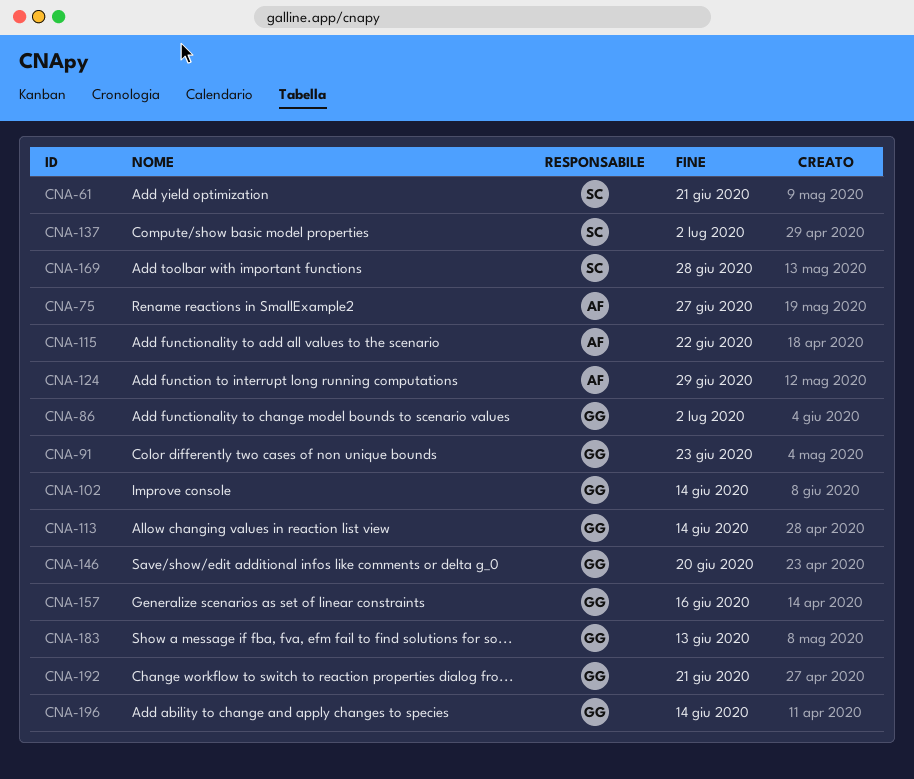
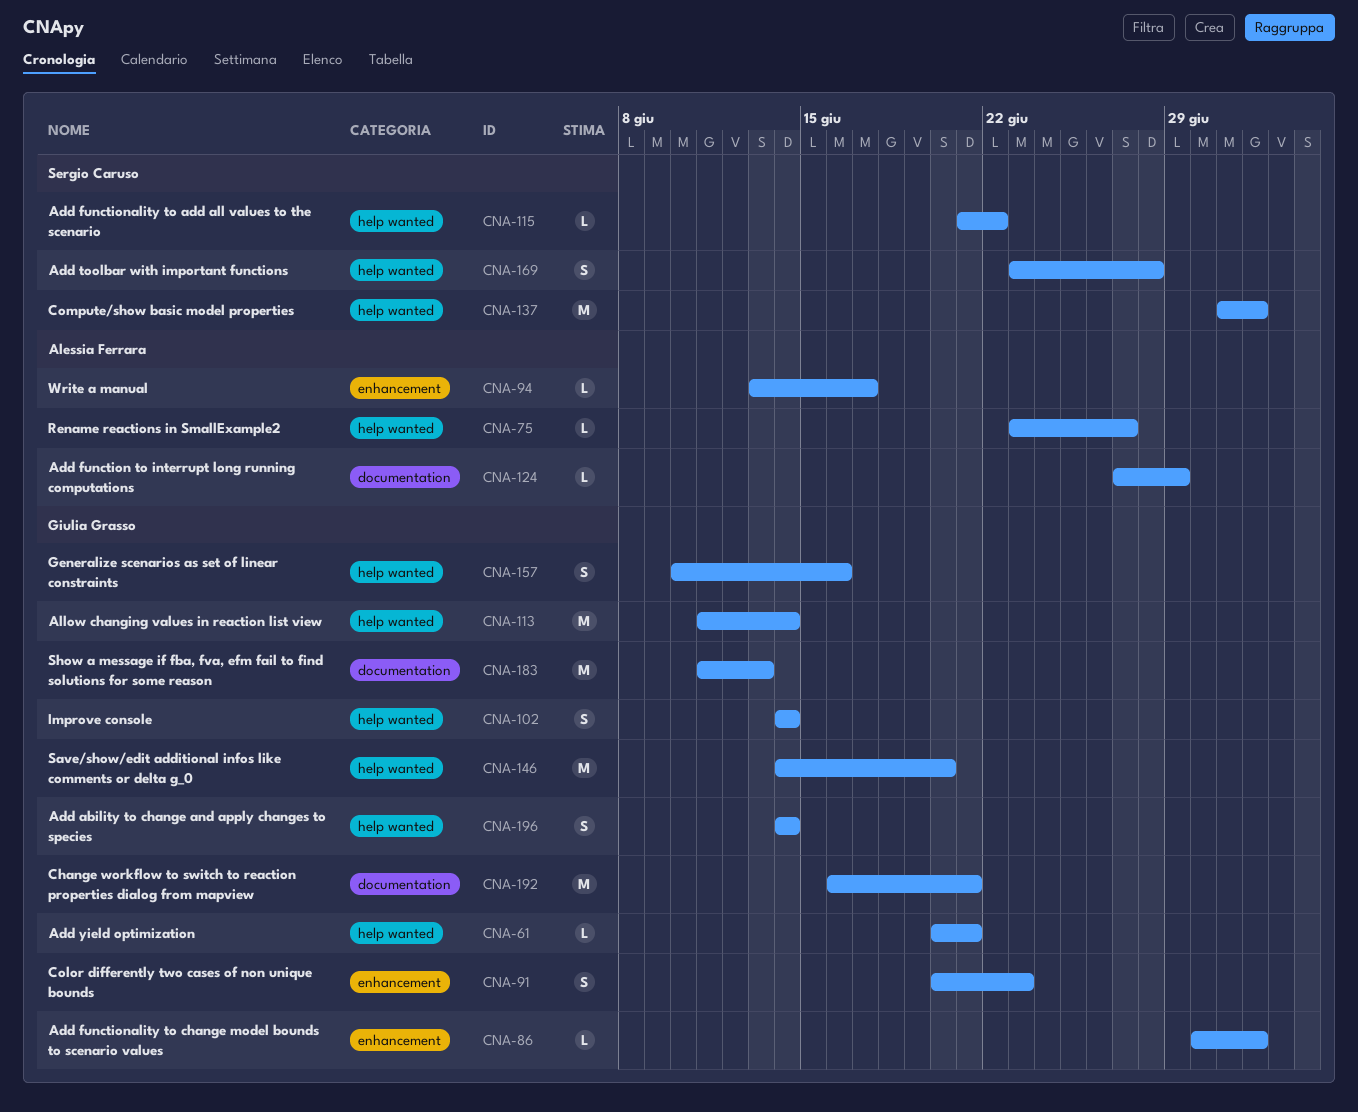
CNA-61, owner: Sergio Caruso -> Giulia Grasso
CNA-94: none -> present
CNA-115, owner: Alessia Ferrara -> Sergio Caruso

